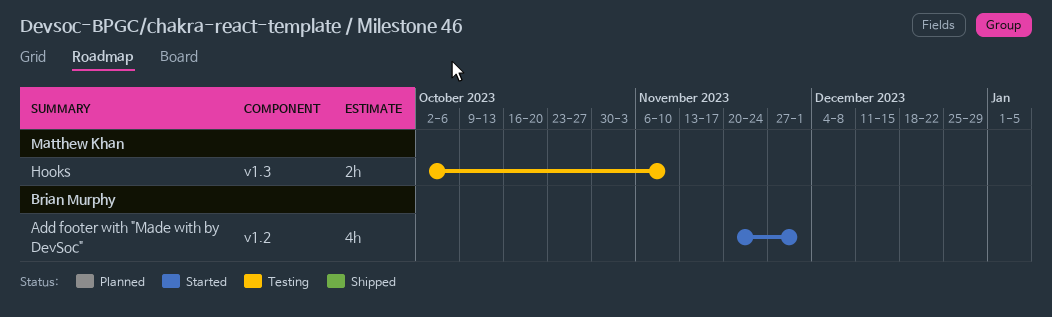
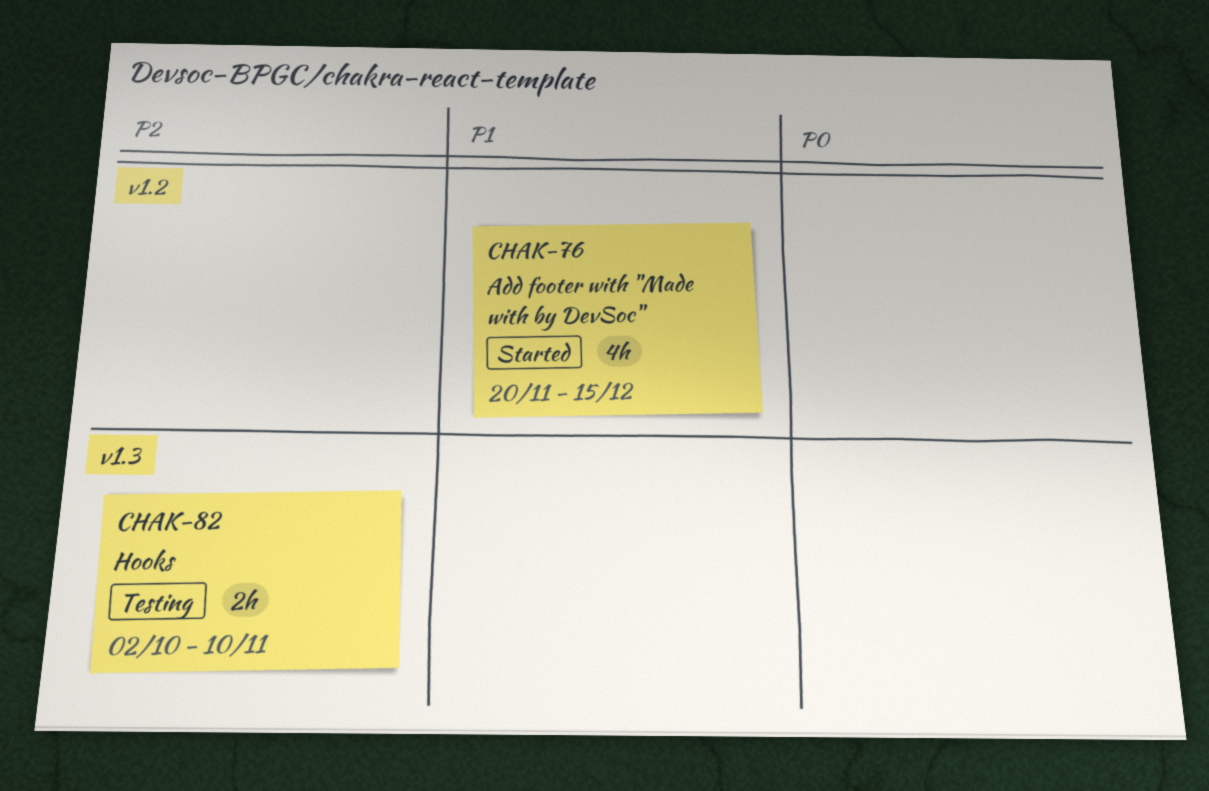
Add footer with "Made with by DevSoc", due: Dec 1 -> Dec 15

